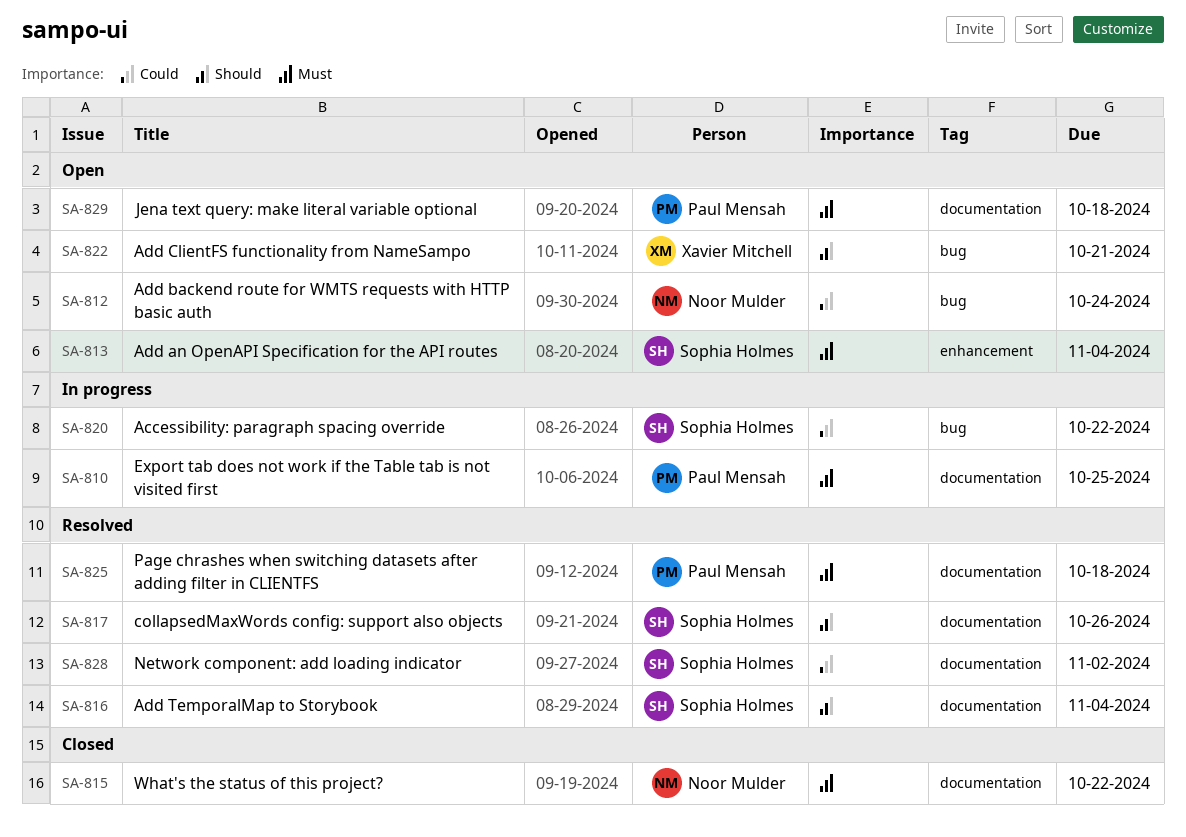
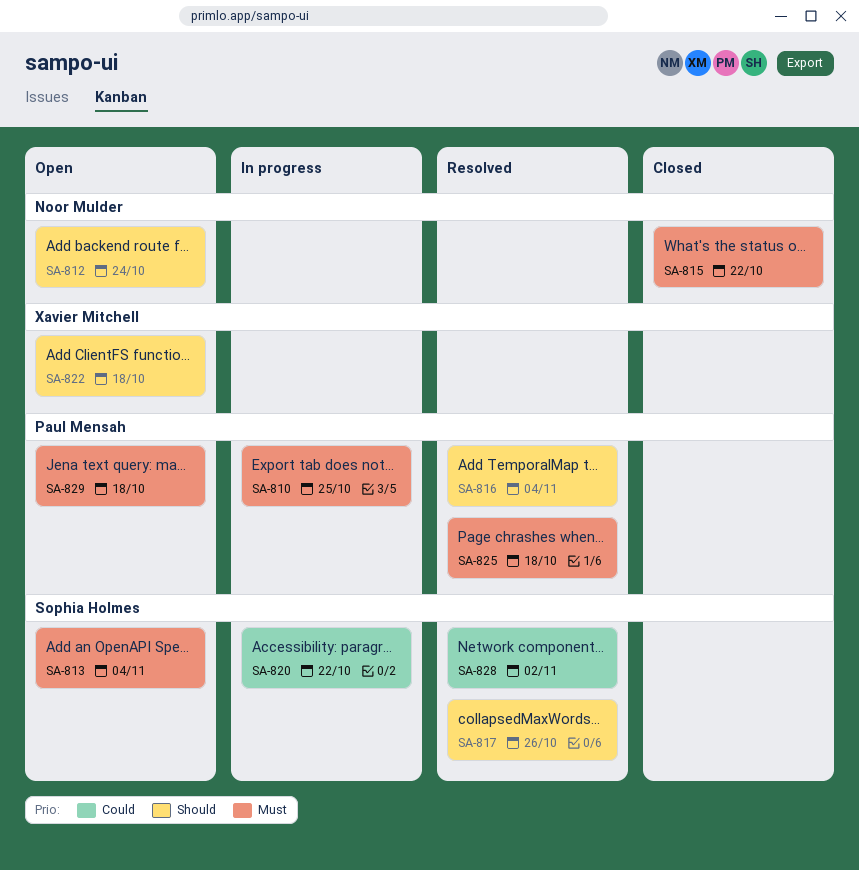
SA-812, priority: Could -> Should
SA-816, owner: Sophia Holmes -> Paul Mensah
SA-822, due: Oct 21 -> Oct 18

